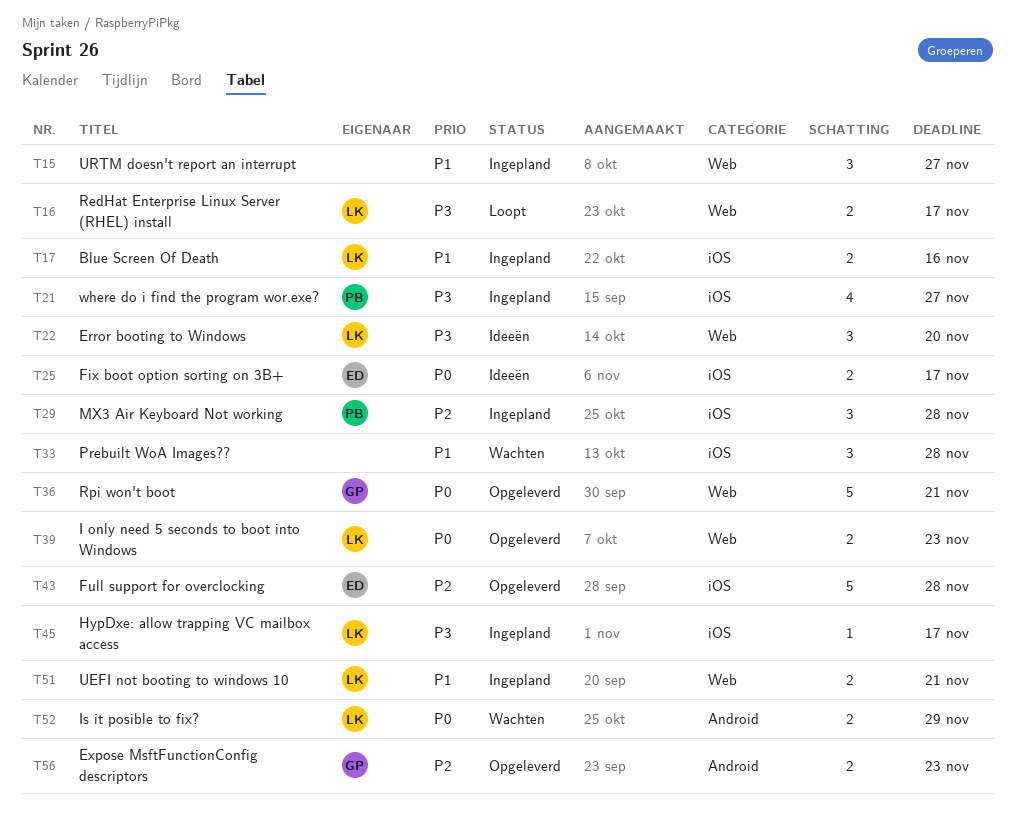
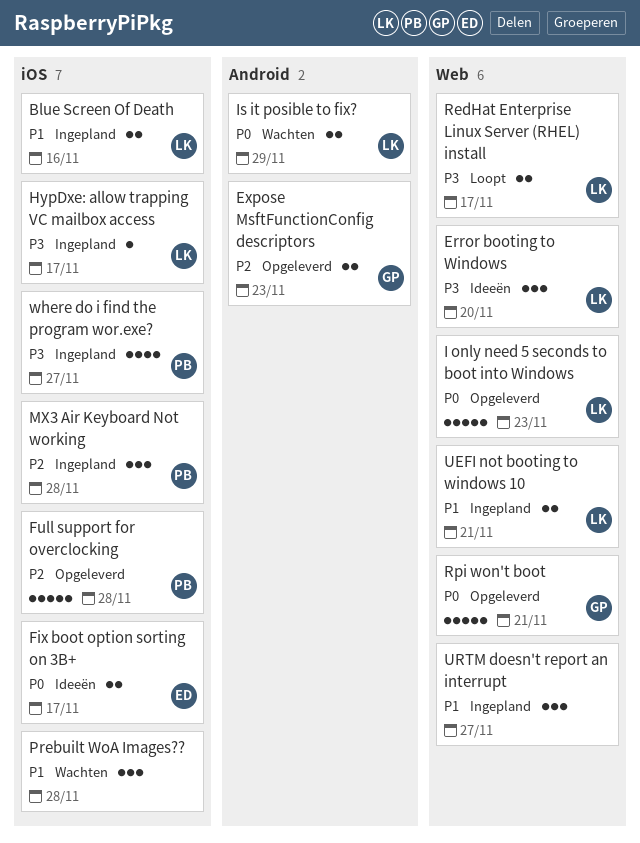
Full support for overclocking, owner: ED -> PB
I only need 5 seconds to boot into Windows, estimate: 2 -> 5

